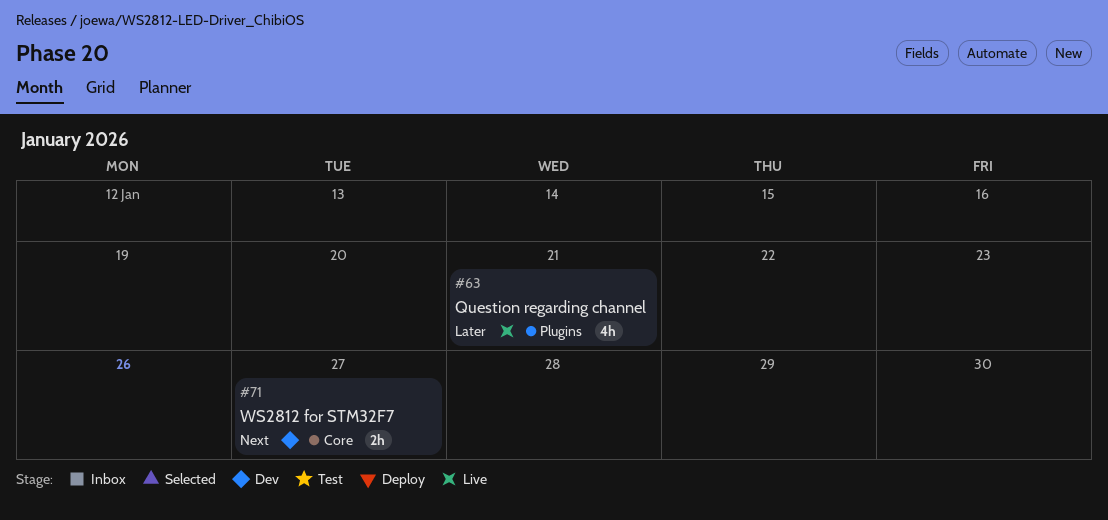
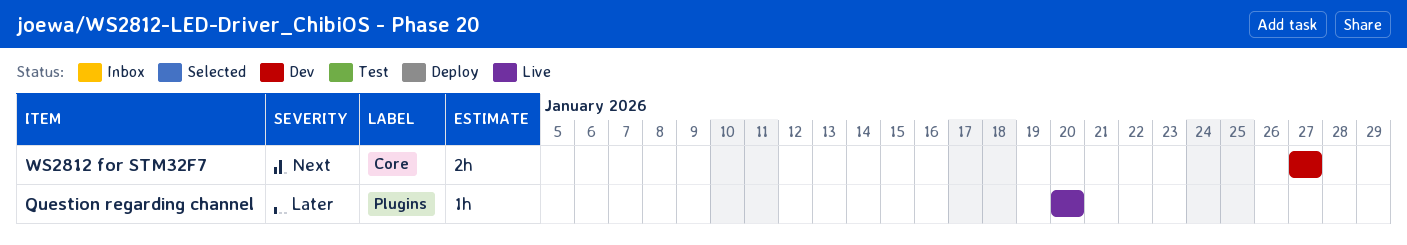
Question regarding channel, estimate: 4h -> 1h
Question regarding channel, due: Jan 21 -> Jan 20

